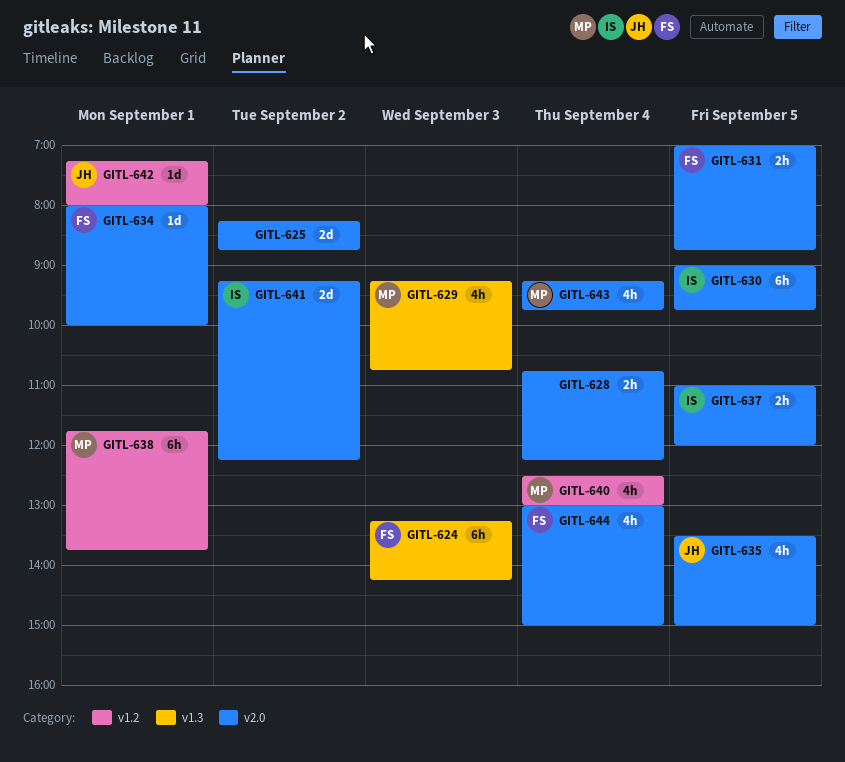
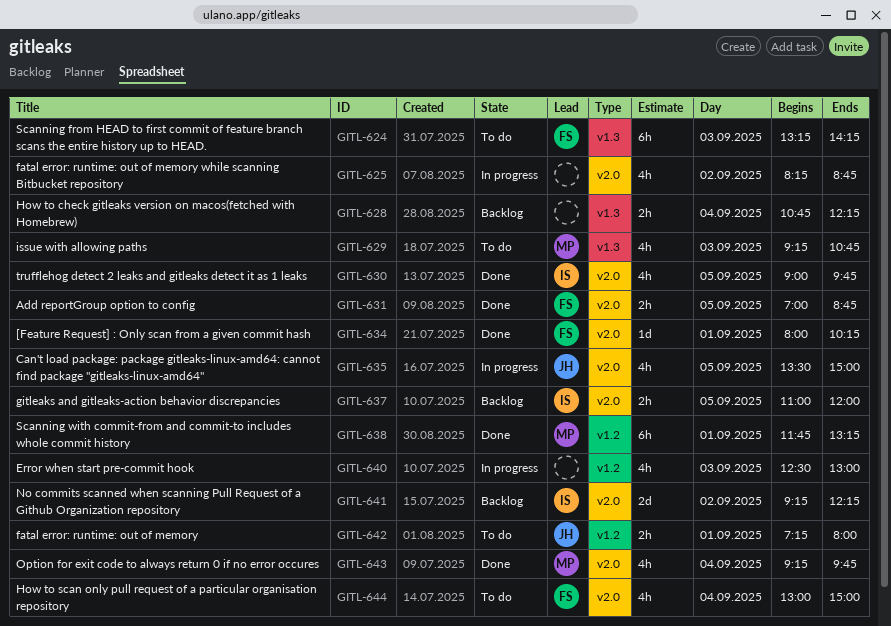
GITL-625, estimate: 2d -> 4h
GITL-628, label: v2.0 -> v1.3
GITL-630, estimate: 6h -> 4h
GITL-634, ends: 10:00 -> 10:15
GITL-638, ends: 13:45 -> 13:15
GITL-640, owner: MP -> none
GITL-640, day: Sep 4 -> Sep 3
GITL-642, estimate: 1d -> 2h

